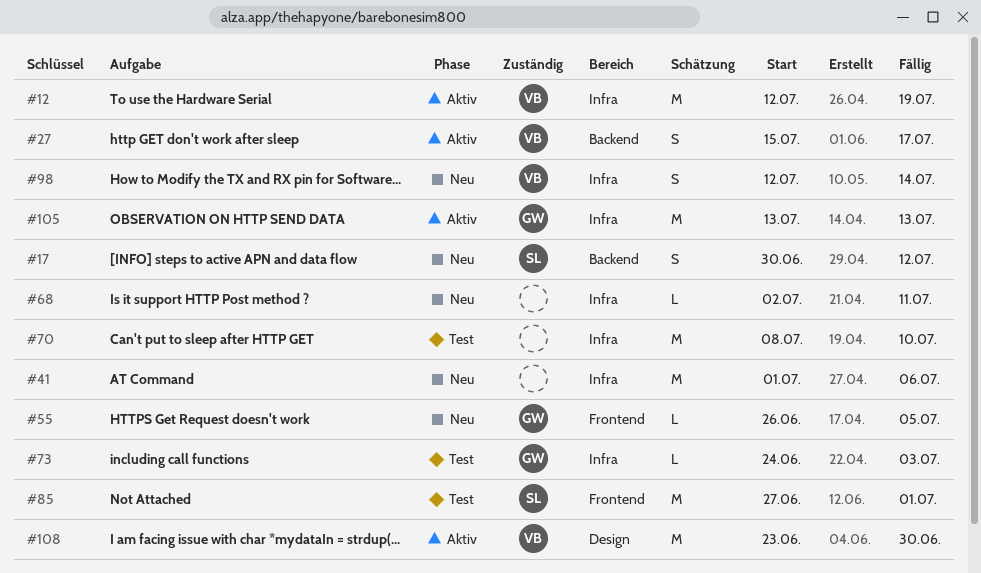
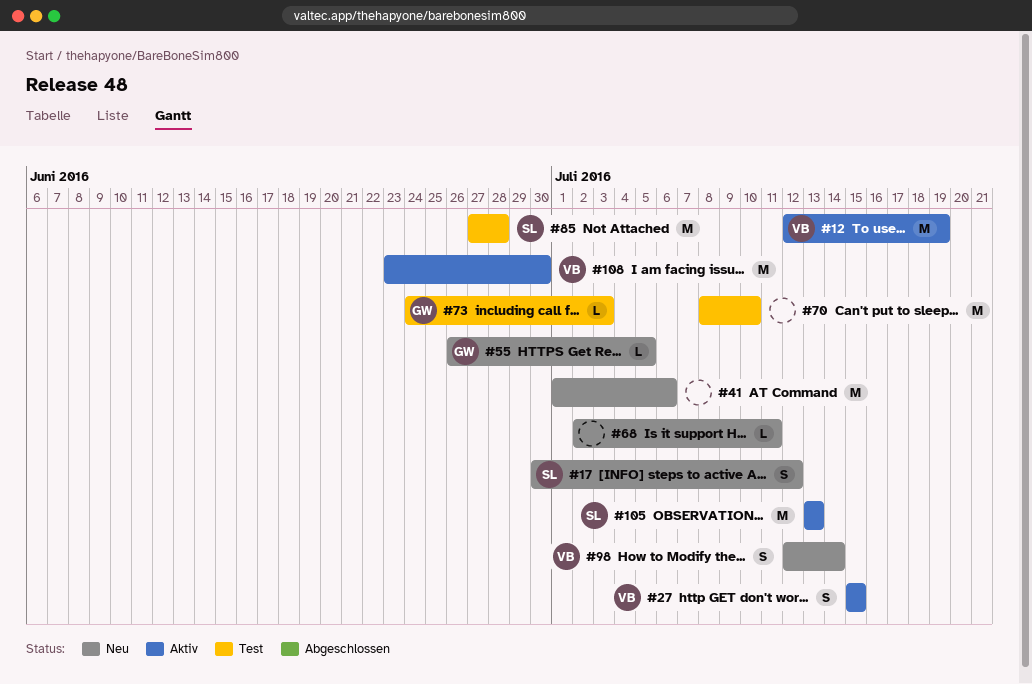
#27, due: Jul 17 -> Jul 15
#85, due: Jul 1 -> Jun 28
#105, owner: GW -> SL

